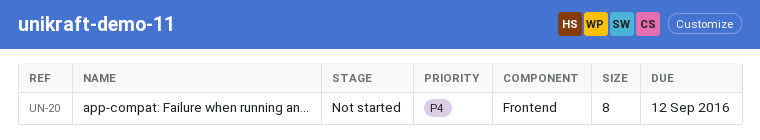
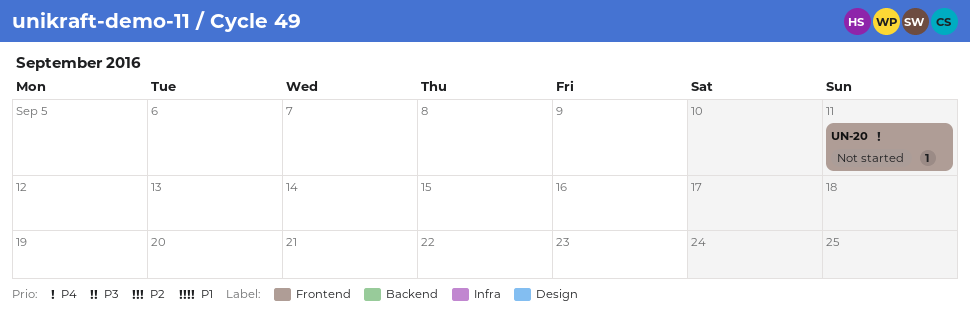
UN-20, estimate: 8 -> 1
UN-20, due: Sep 12 -> Sep 11

